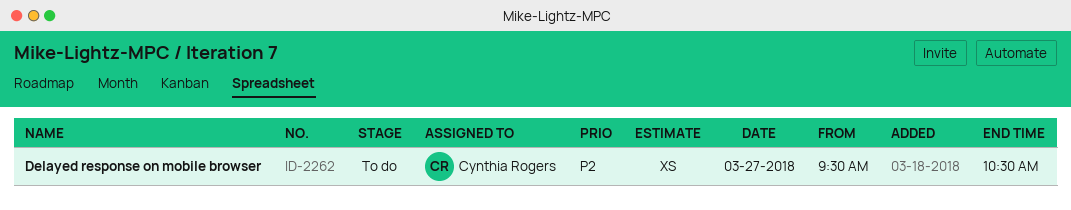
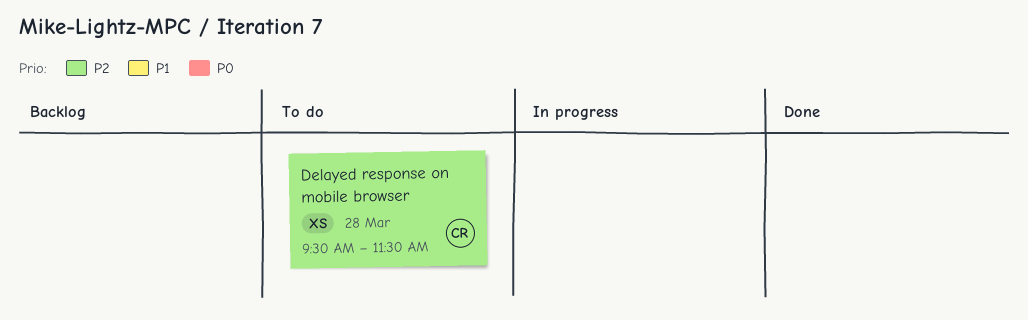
Delayed response on mobile browser, day: Mar 27 -> Mar 28
Delayed response on mobile browser, ends: 10:30 -> 11:30

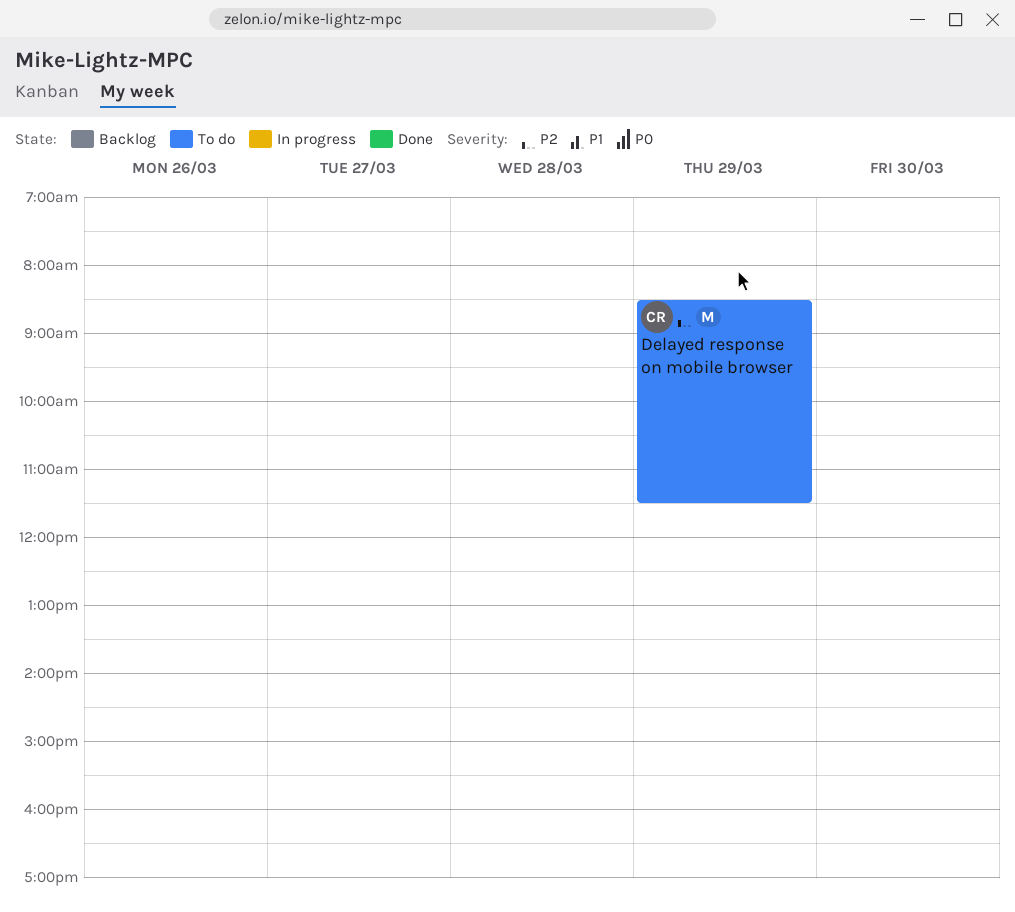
Delayed response on mobile browser, estimate: XS -> M
Delayed response on mobile browser, day: Mar 28 -> Mar 29
Delayed response on mobile browser, begins: 09:30 -> 08:30

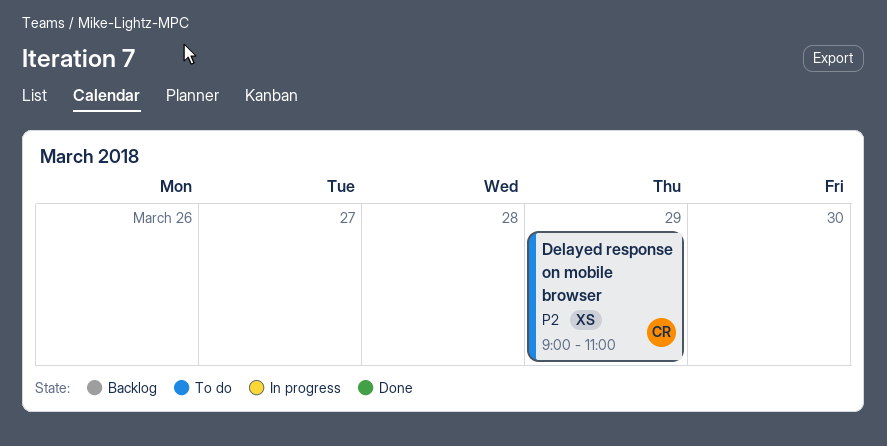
Delayed response on mobile browser, estimate: M -> XS
Delayed response on mobile browser, begins: 08:30 -> 09:00
Delayed response on mobile browser, ends: 11:30 -> 11:00

